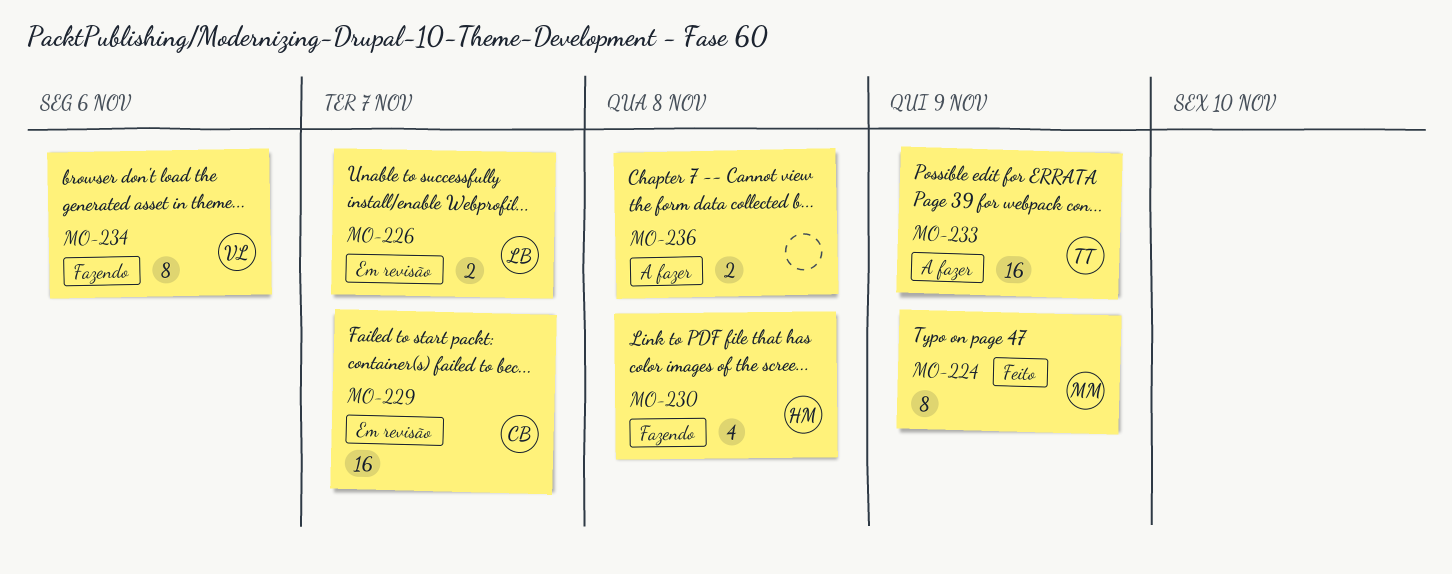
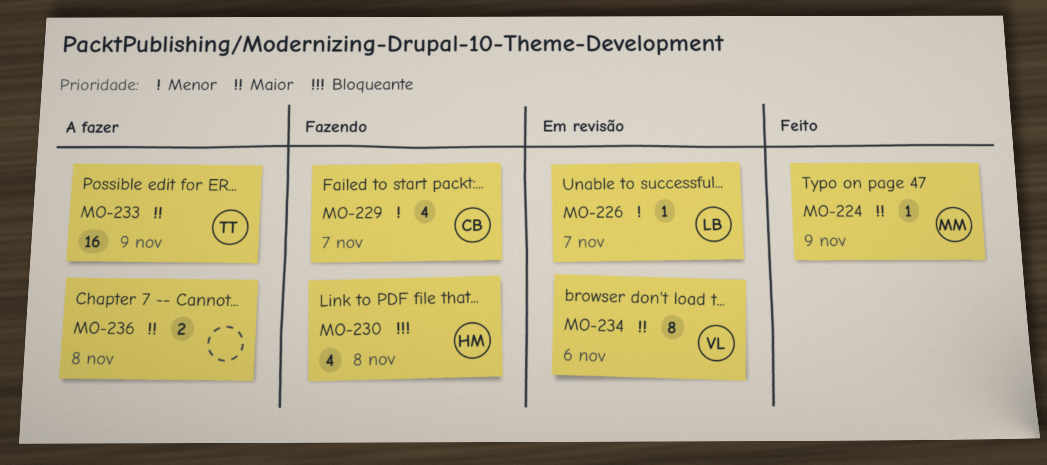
MO-224, estimate: 8 -> 1
MO-226, estimate: 2 -> 1
MO-229, status: Em revisão -> Fazendo
MO-229, estimate: 16 -> 4
MO-234, status: Fazendo -> Em revisão

